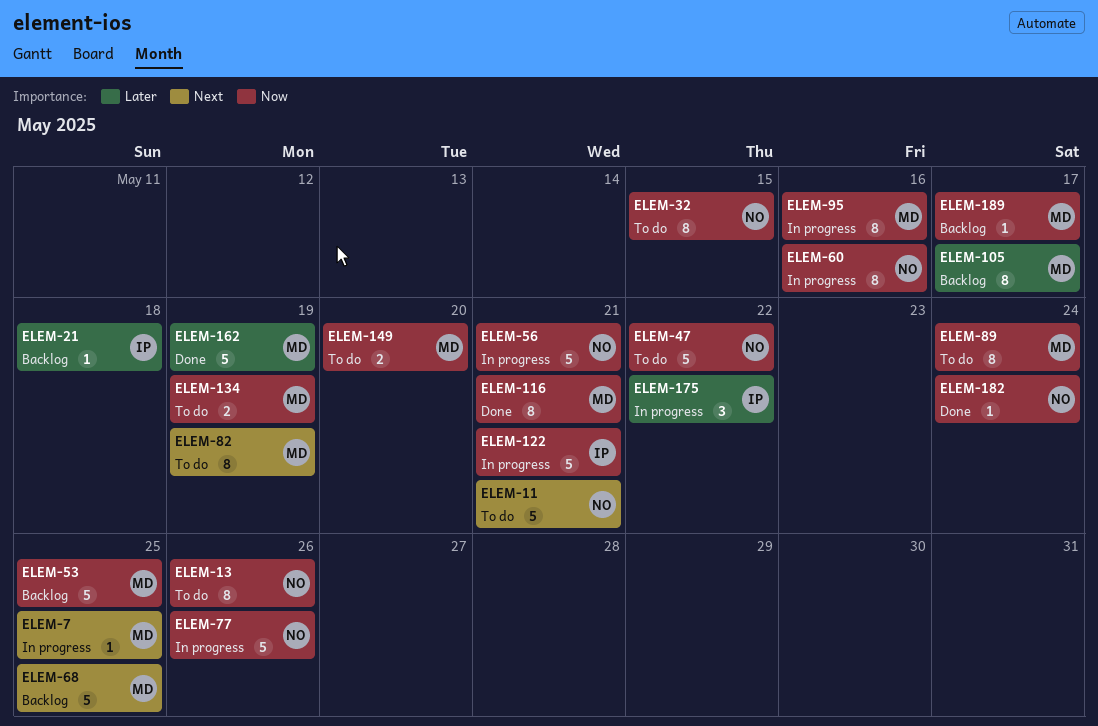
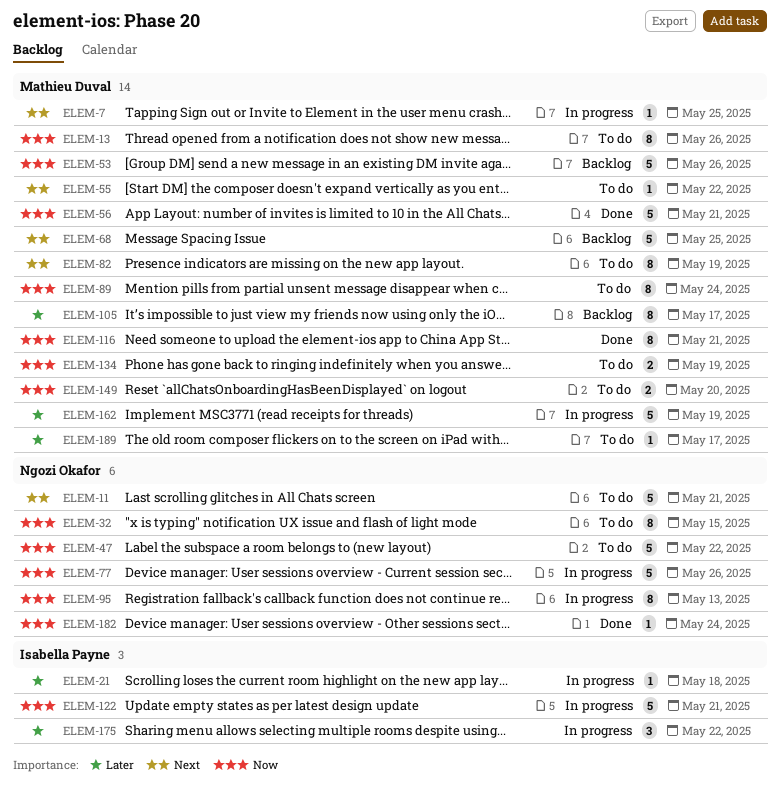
ELEM-13, owner: Ngozi Okafor -> Mathieu Duval
ELEM-21, status: Backlog -> In progress
ELEM-53, due: May 25 -> May 26
ELEM-55: none -> present
ELEM-56, status: In progress -> Done
ELEM-56, owner: Ngozi Okafor -> Mathieu Duval
ELEM-60: present -> none
ELEM-95, owner: Mathieu Duval -> Ngozi Okafor
ELEM-95, due: May 16 -> May 13
ELEM-162, status: Done -> In progress
ELEM-189, status: Backlog -> To do
ELEM-189, priority: Now -> Later

